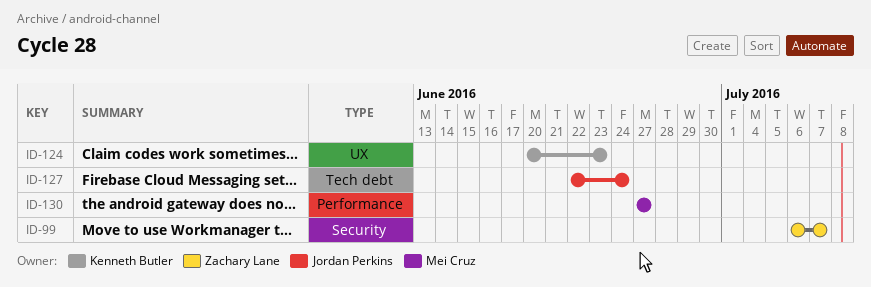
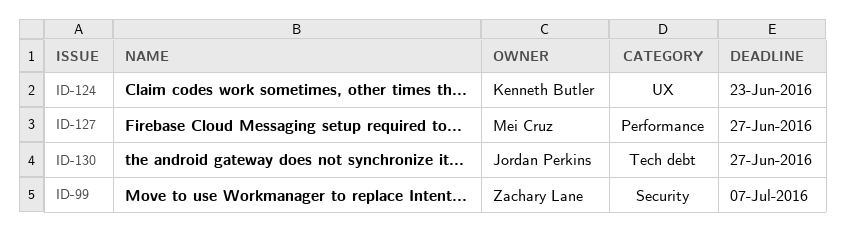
ID-127, owner: Jordan Perkins -> Mei Cruz
ID-127, label: Tech debt -> Performance
ID-127, due: Jun 24 -> Jun 27
ID-130, owner: Mei Cruz -> Jordan Perkins
ID-130, label: Performance -> Tech debt

